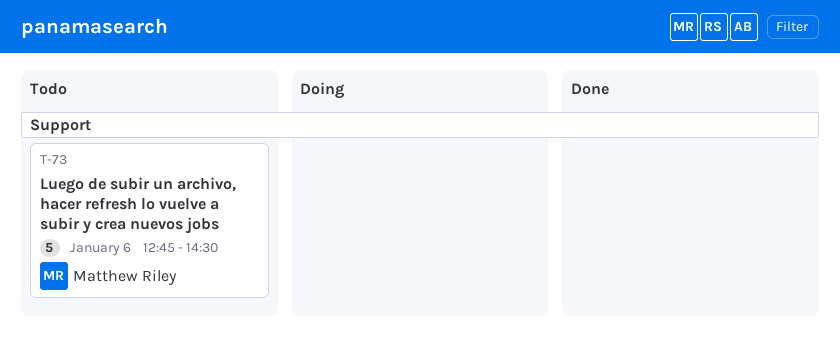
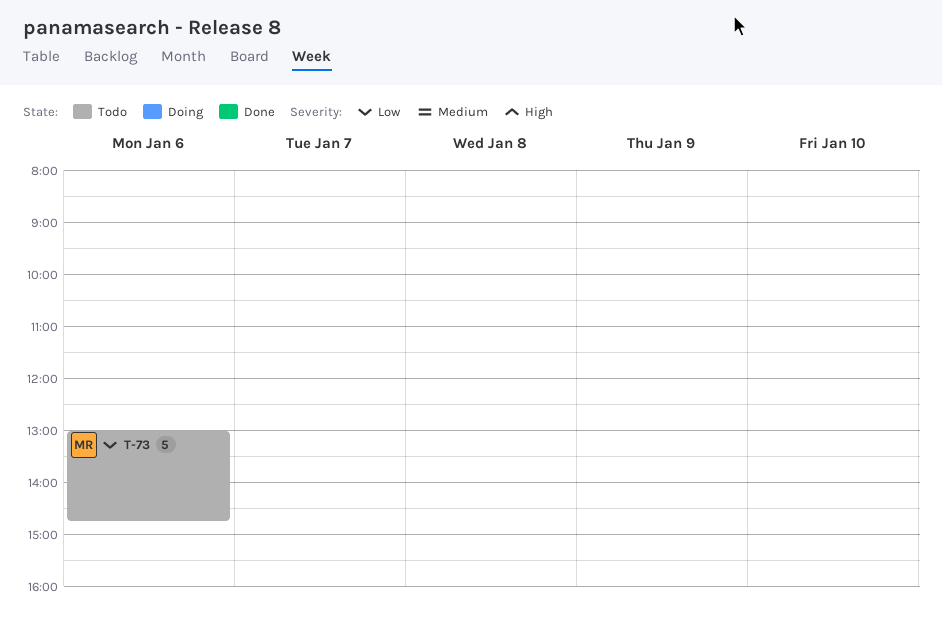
T-73, begins: 12:45 -> 13:00
T-73, ends: 14:30 -> 14:45

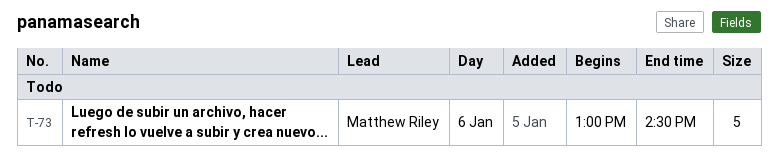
T-73, ends: 14:45 -> 14:30

